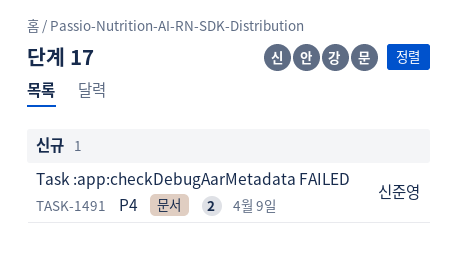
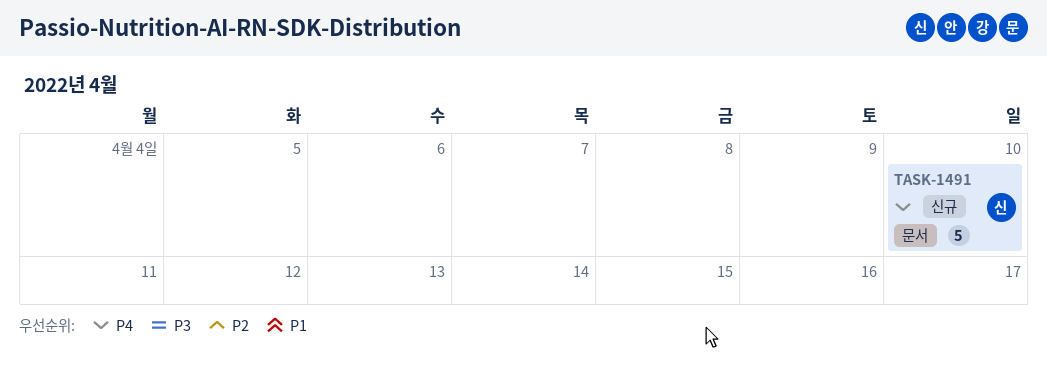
TASK-1491, estimate: 2 -> 5
TASK-1491, due: Apr 9 -> Apr 10

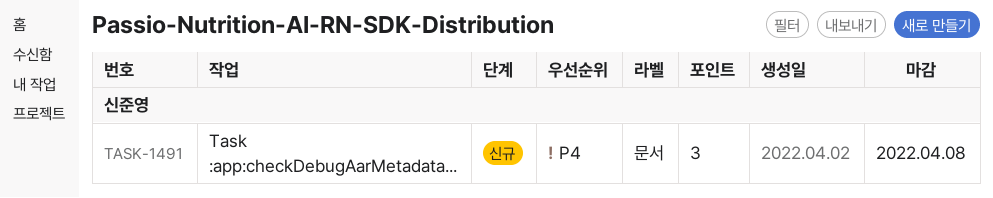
TASK-1491, estimate: 5 -> 3
TASK-1491, due: Apr 10 -> Apr 8

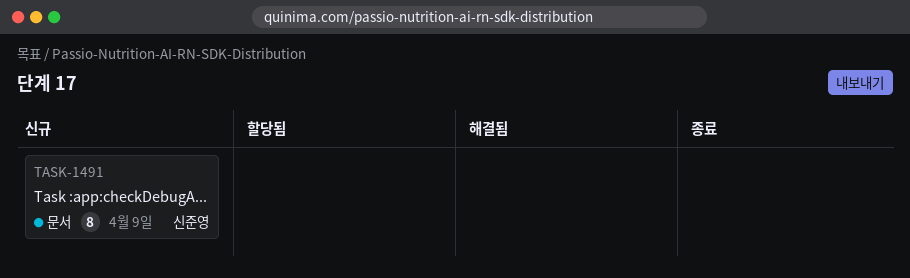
TASK-1491, estimate: 3 -> 8
TASK-1491, due: Apr 8 -> Apr 9

